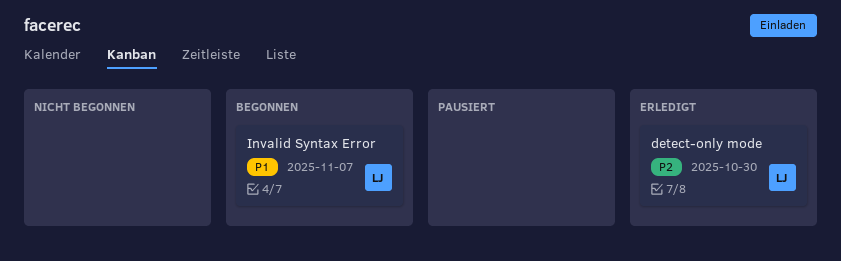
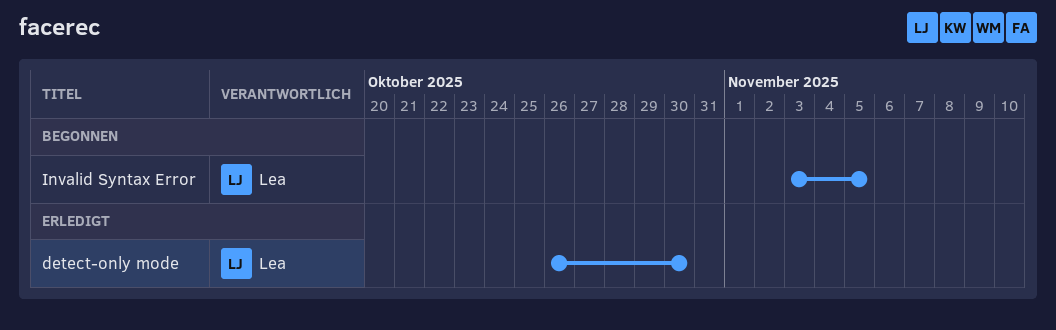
Invalid Syntax Error, due: Nov 7 -> Nov 5

